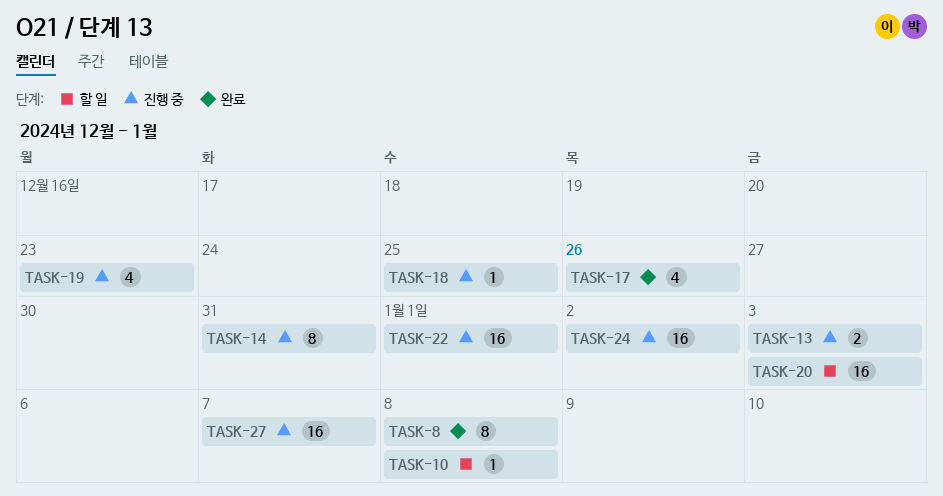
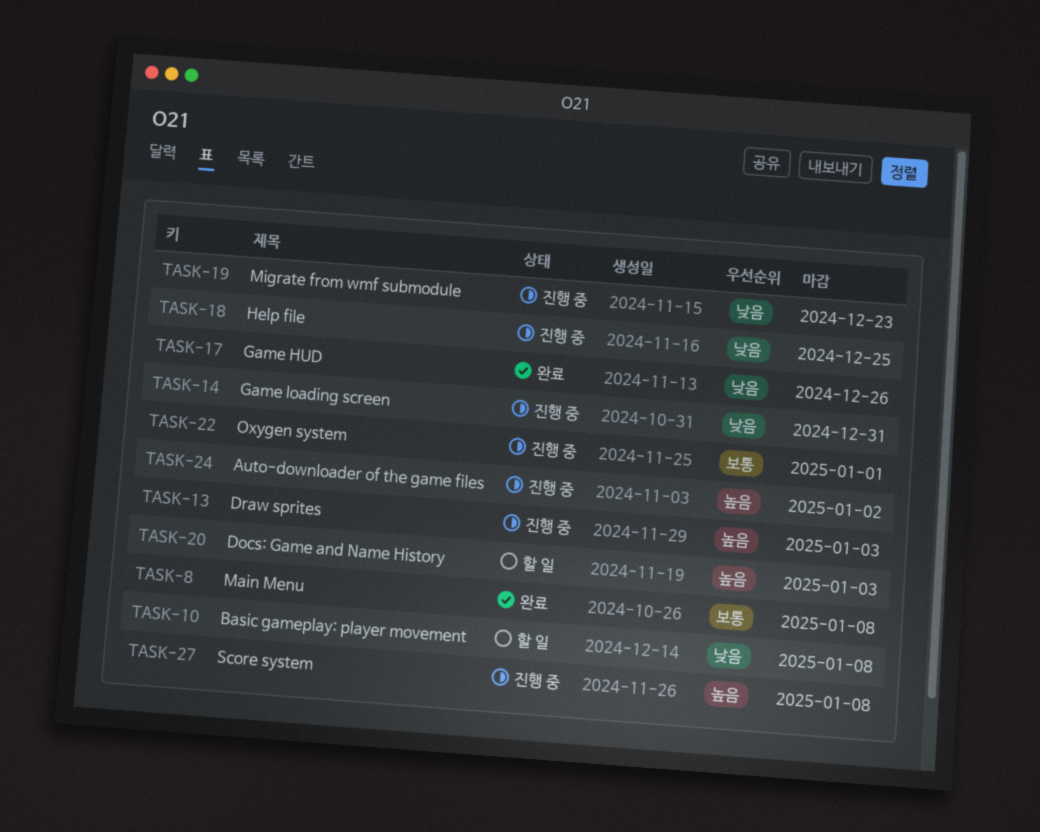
TASK-27, due: Jan 7 -> Jan 8

